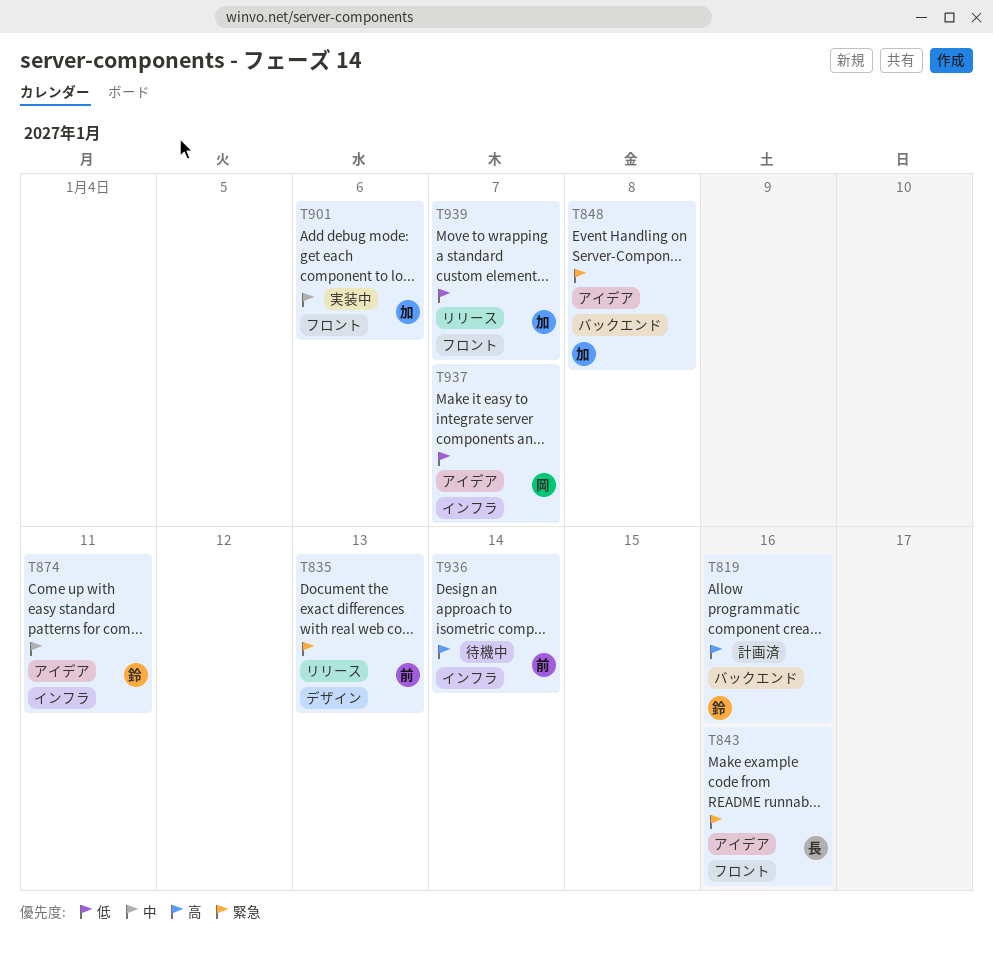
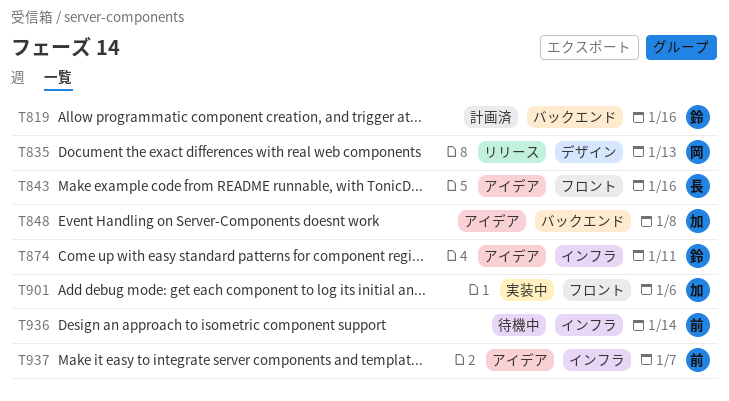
T835, owner: 前 -> 岡
T937, owner: 岡 -> 前
T939: present -> none

